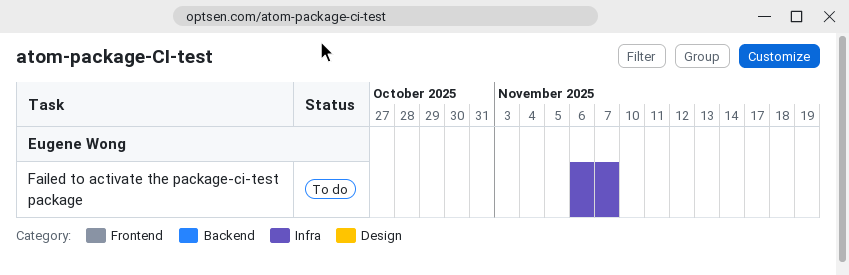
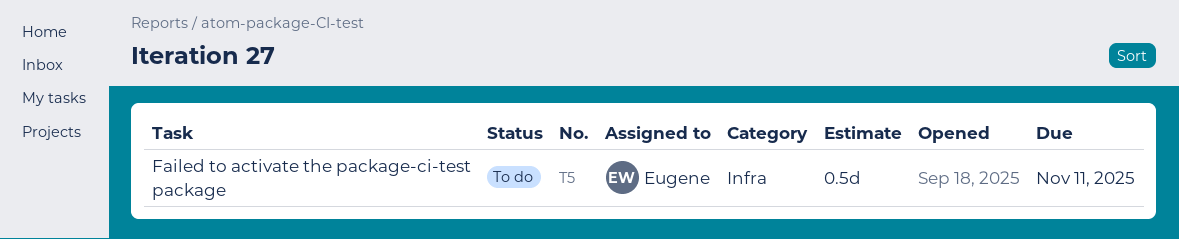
Failed to activate the package-ci-test package, due: Nov 7 -> Nov 11

